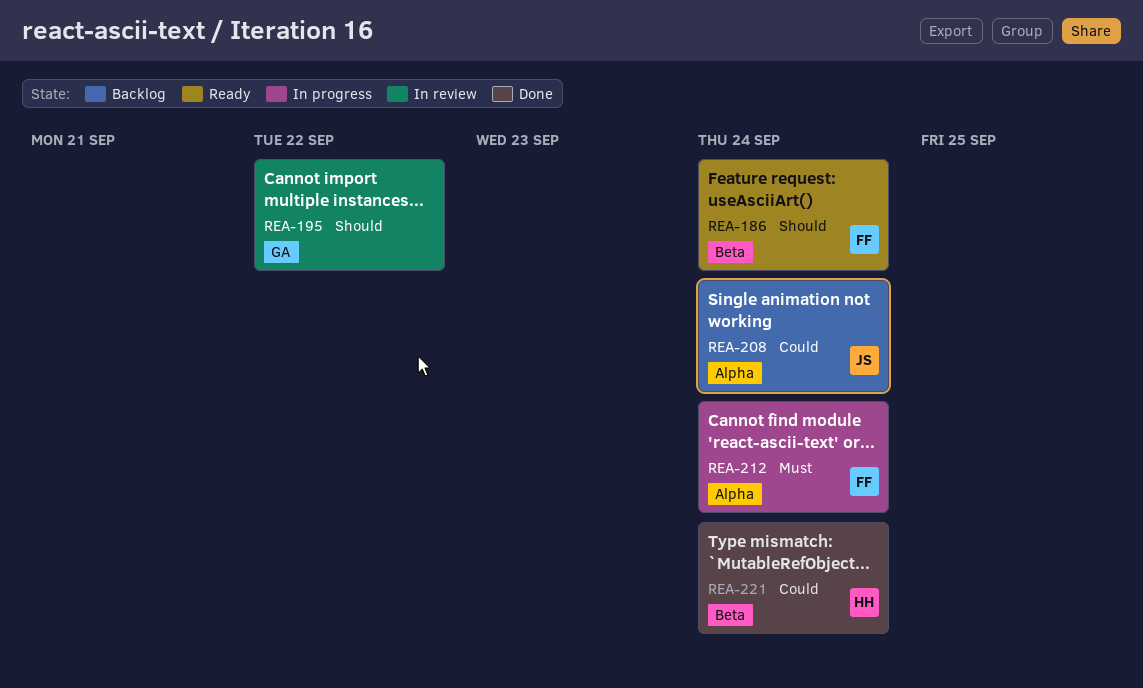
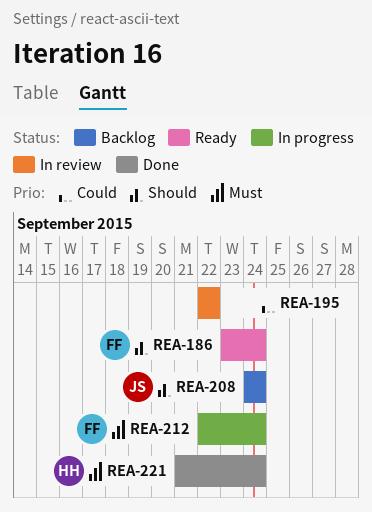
REA-195, priority: Should -> Could
REA-208, priority: Could -> Should
REA-221, priority: Could -> Must

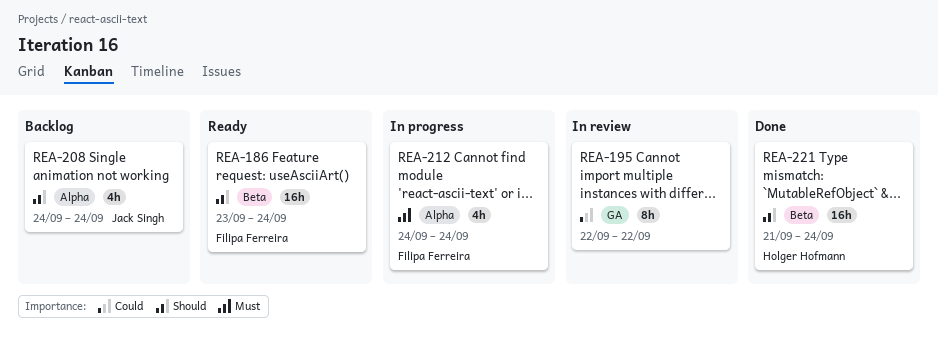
REA-212, start: Sep 22 -> Sep 24
REA-221, priority: Must -> Should

